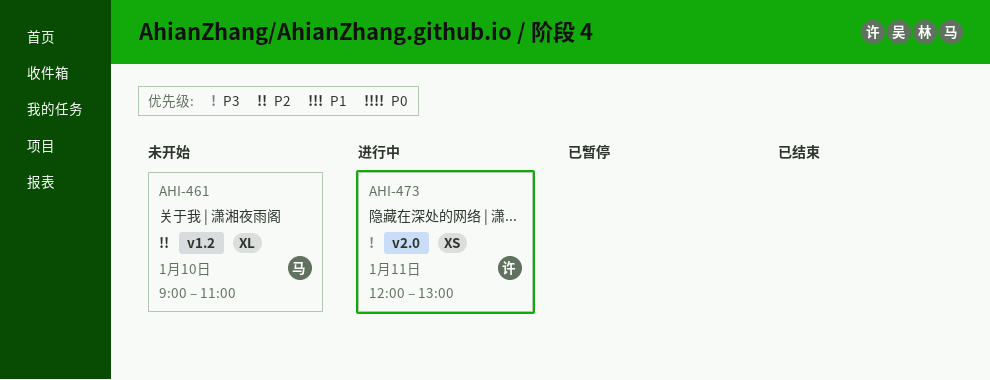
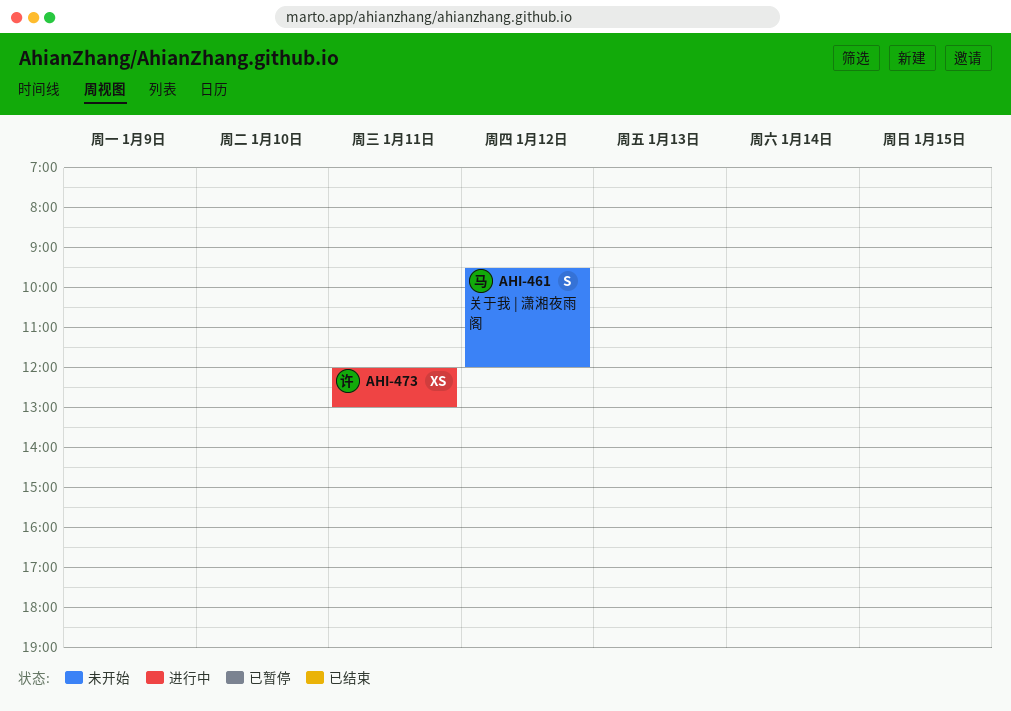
AHI-461, estimate: XL -> S
AHI-461, day: Jan 10 -> Jan 12
AHI-461, begins: 09:00 -> 09:30
AHI-461, ends: 11:00 -> 12:00

